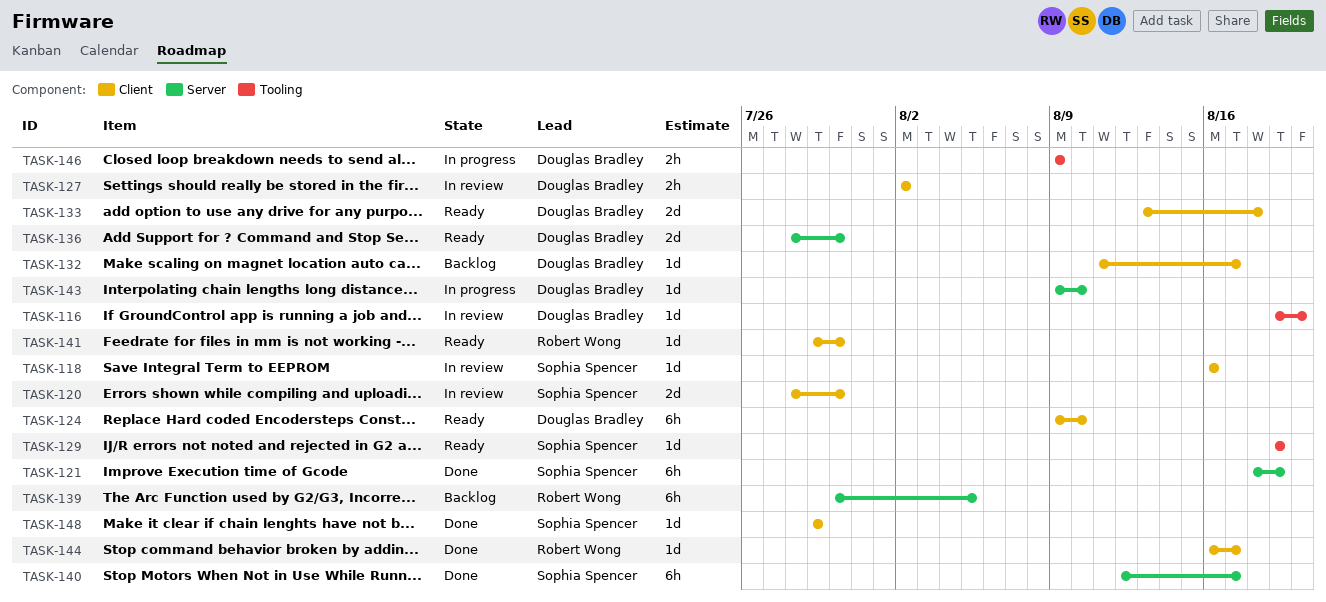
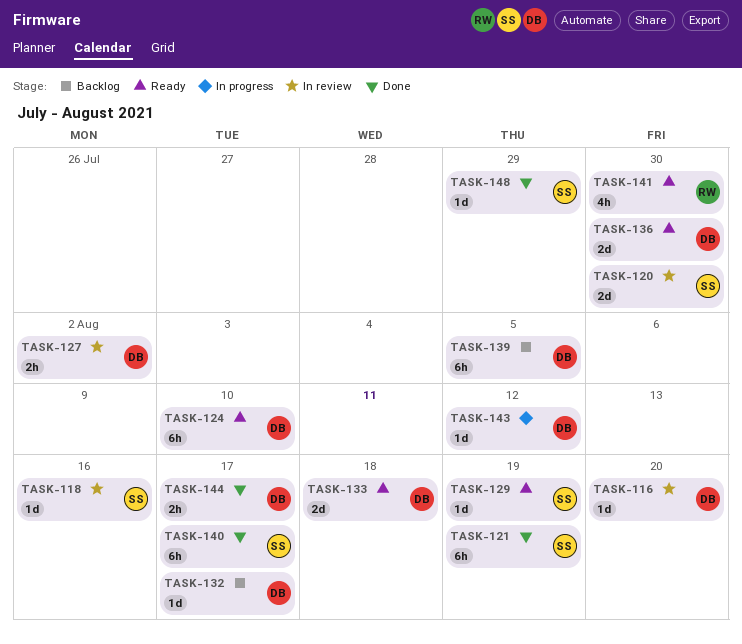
TASK-139, owner: Robert Wong -> Douglas Bradley
TASK-141, estimate: 1d -> 4h
TASK-143, due: Aug 10 -> Aug 12
TASK-144, owner: Robert Wong -> Douglas Bradley
TASK-144, estimate: 1d -> 2h
TASK-146: present -> none

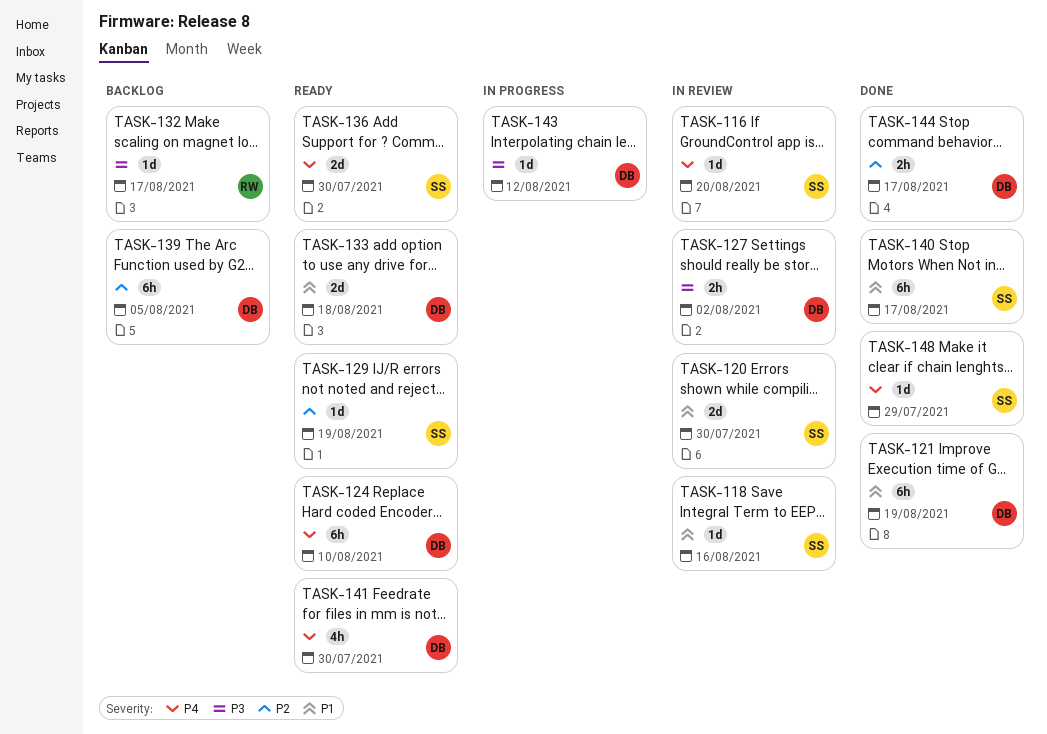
TASK-116, owner: DB -> SS
TASK-121, owner: SS -> DB
TASK-132, owner: DB -> RW
TASK-136, owner: DB -> SS
TASK-141, owner: RW -> DB

